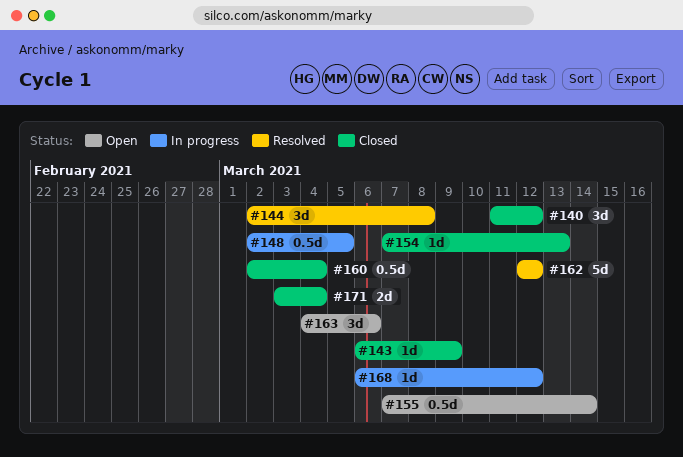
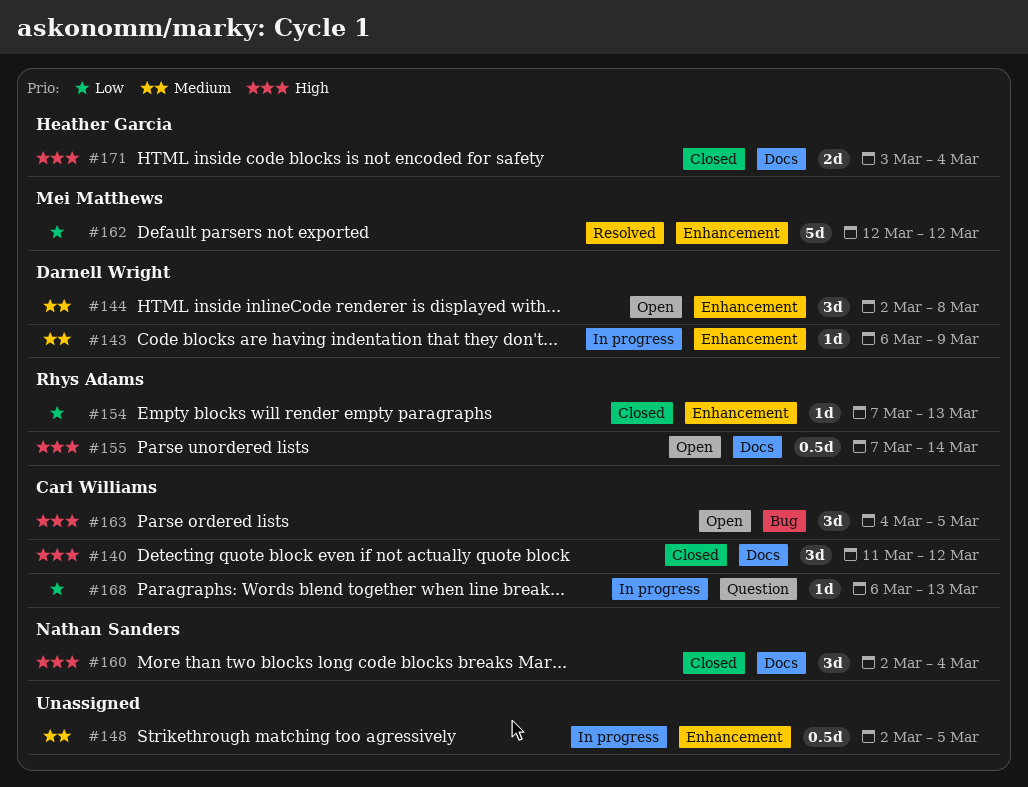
#143, status: Closed -> In progress
#144, status: Resolved -> Open
#160, estimate: 0.5d -> 3d
#163, due: Mar 6 -> Mar 5
#168, due: Mar 12 -> Mar 13

